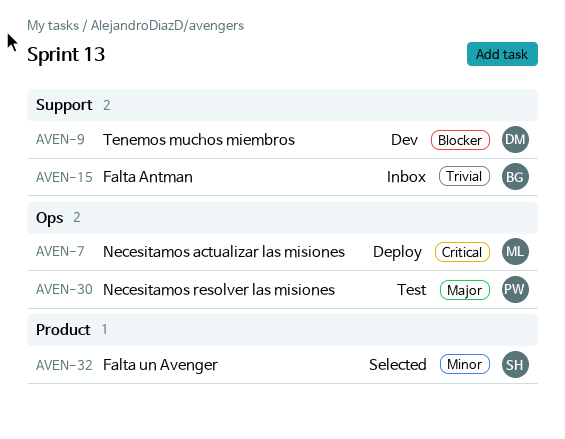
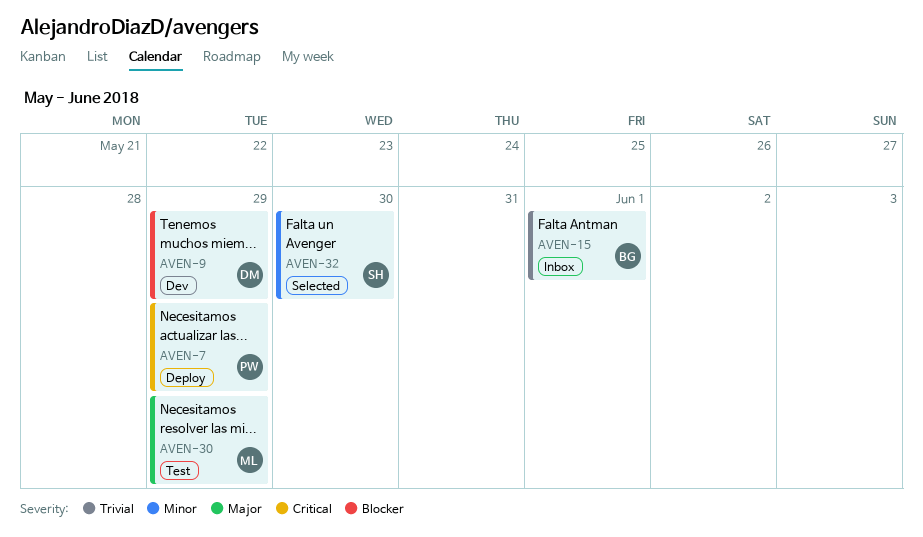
AVEN-7, owner: ML -> PW
AVEN-30, owner: PW -> ML

